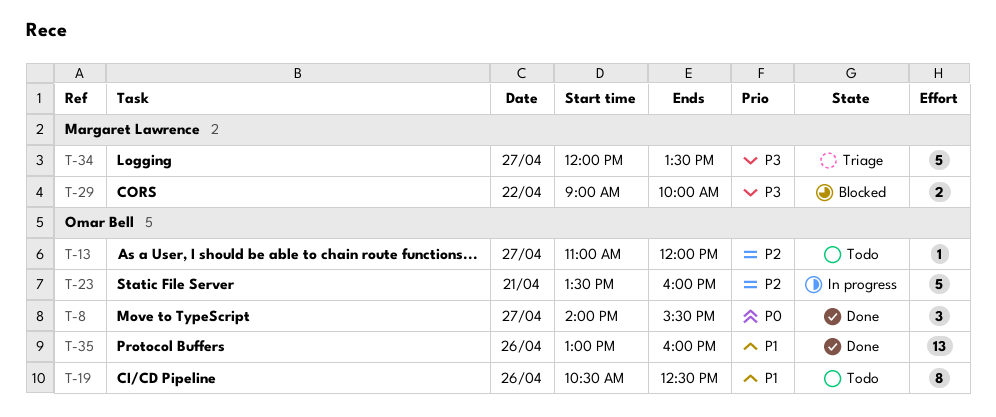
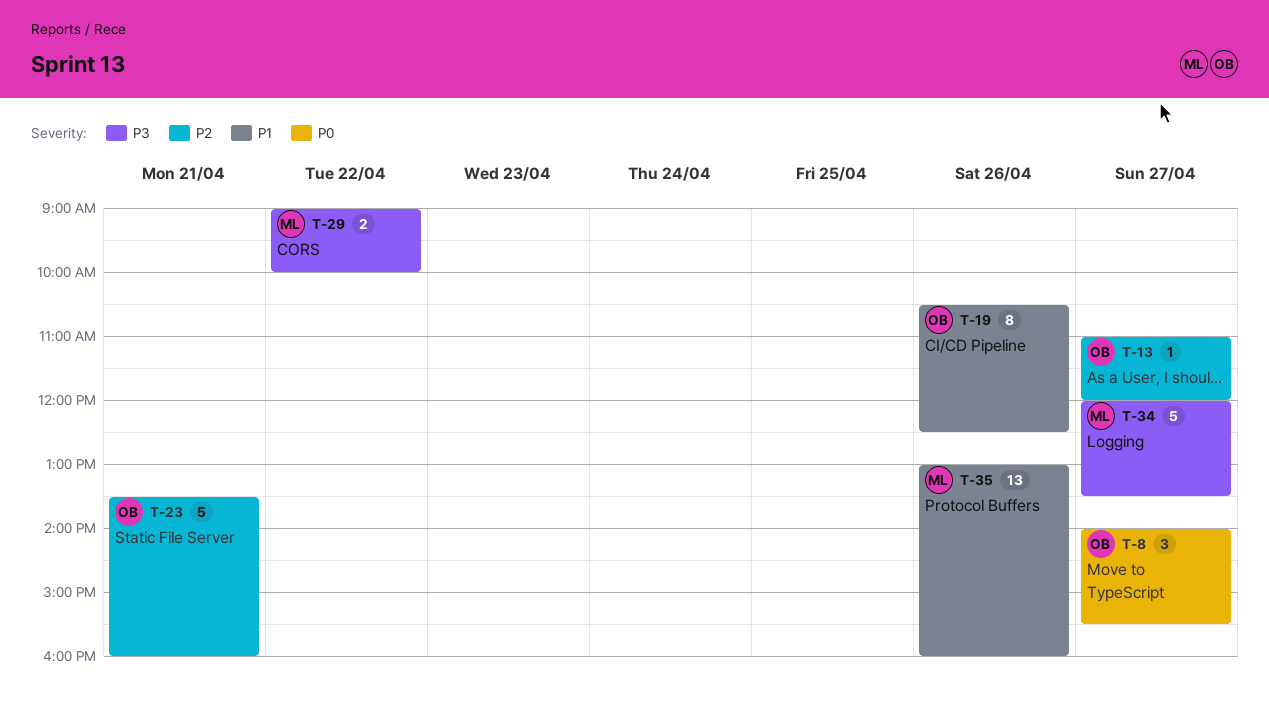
T-35, owner: Omar Bell -> Margaret Lawrence

